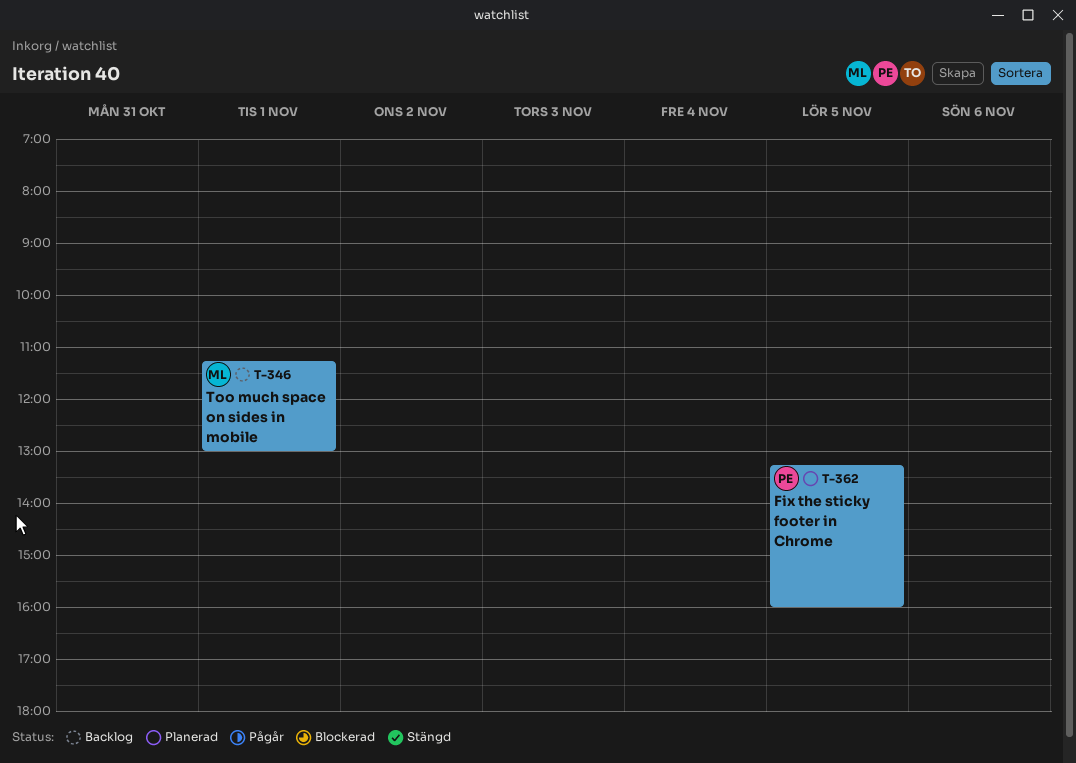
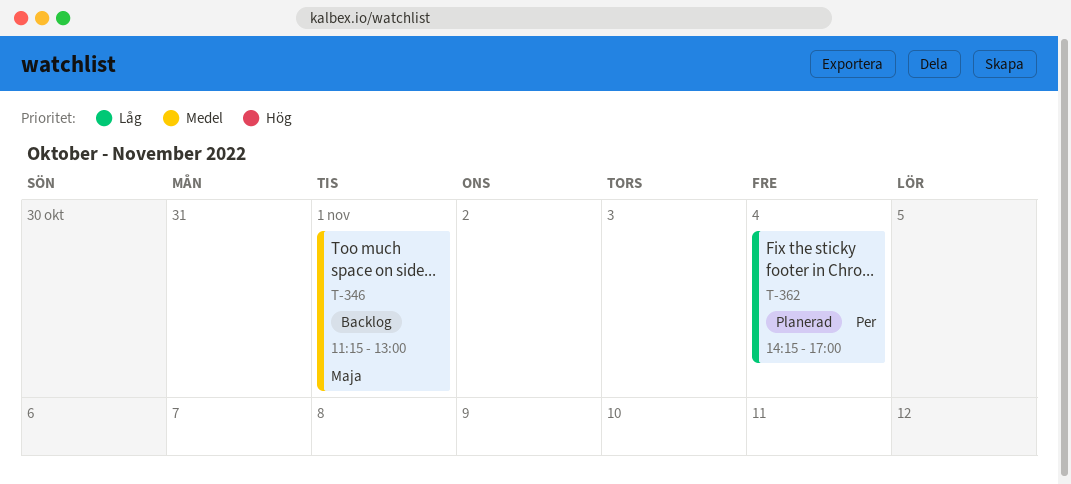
T-362, day: Nov 5 -> Nov 4
T-362, begins: 13:15 -> 14:15
T-362, ends: 16:00 -> 17:00

